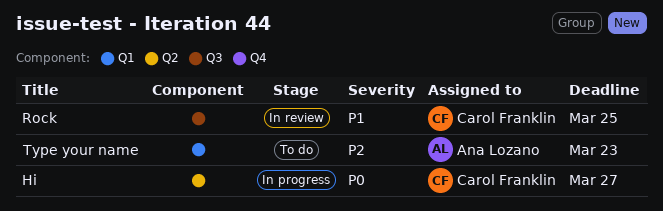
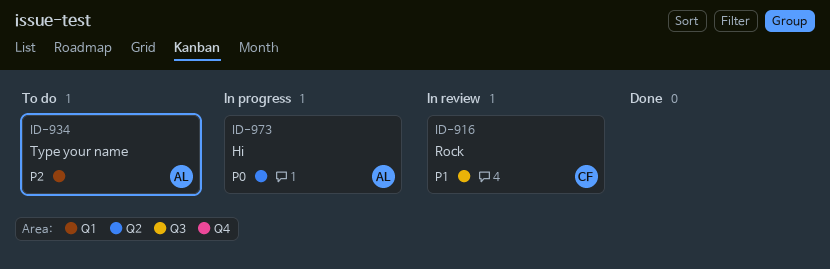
Hi, owner: Carol Franklin -> Ana Lozano

